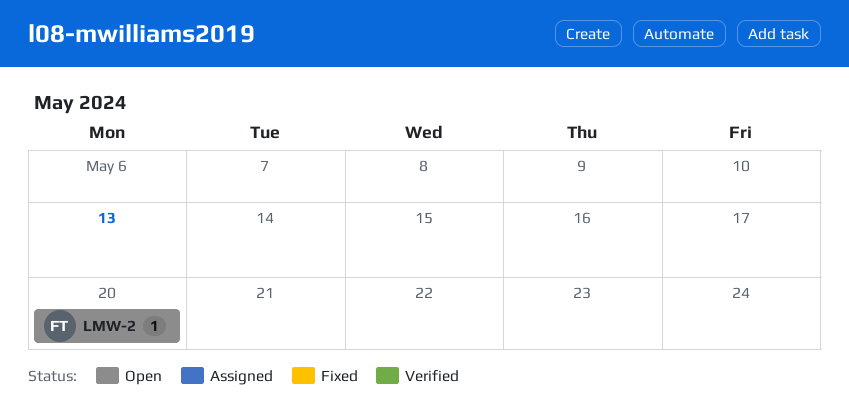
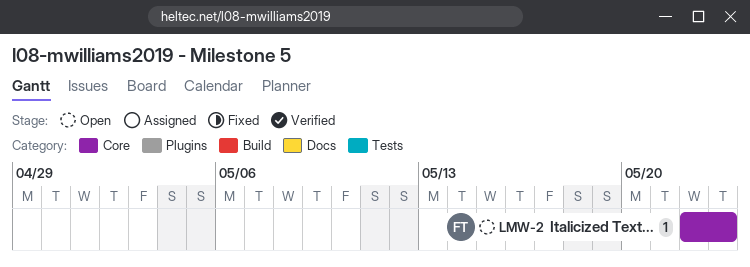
LMW-2, start: May 20 -> May 22
LMW-2, due: May 20 -> May 23

